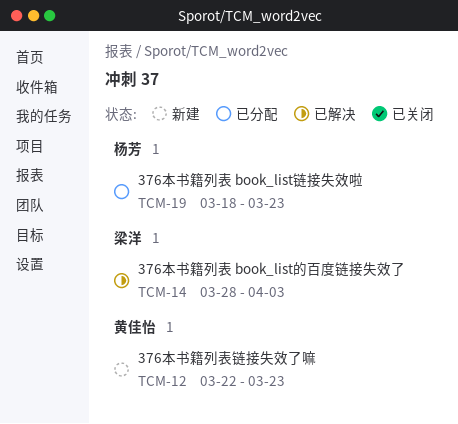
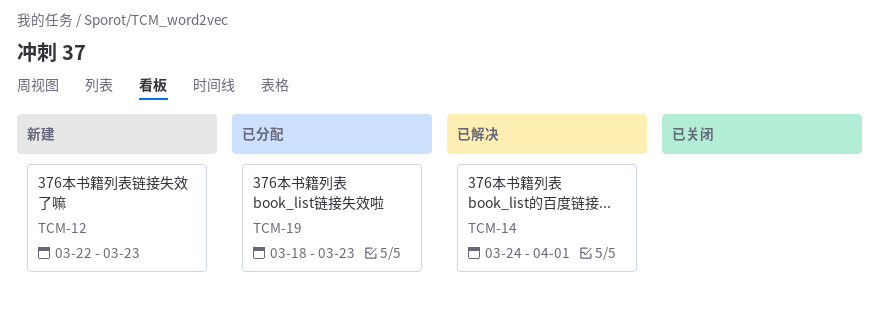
TCM-14, start: Mar 28 -> Mar 24
TCM-14, due: Apr 3 -> Apr 1

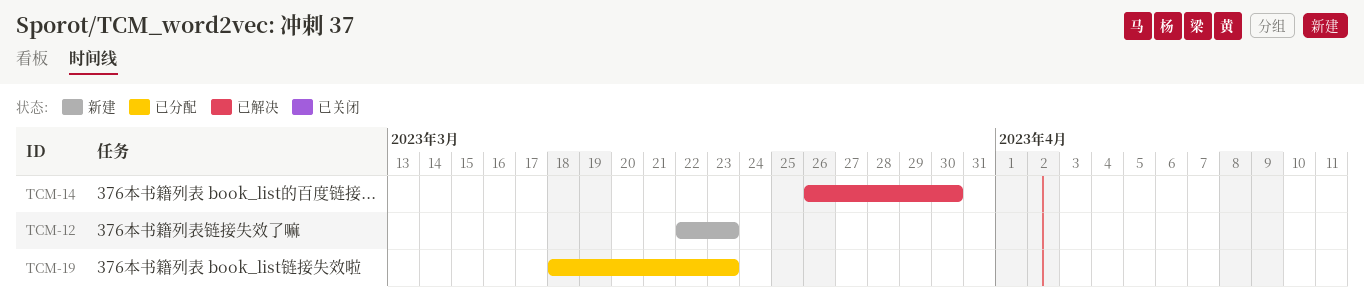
TCM-14, start: Mar 24 -> Mar 26
TCM-14, due: Apr 1 -> Mar 30

